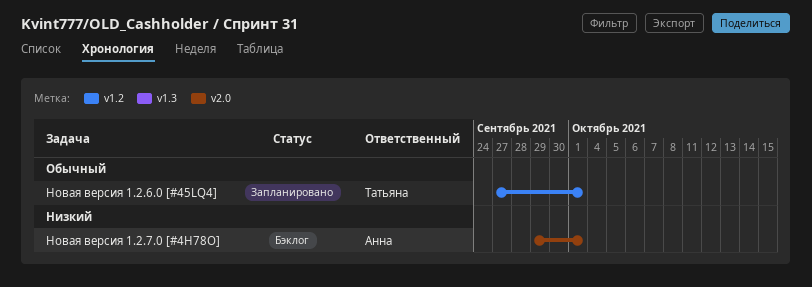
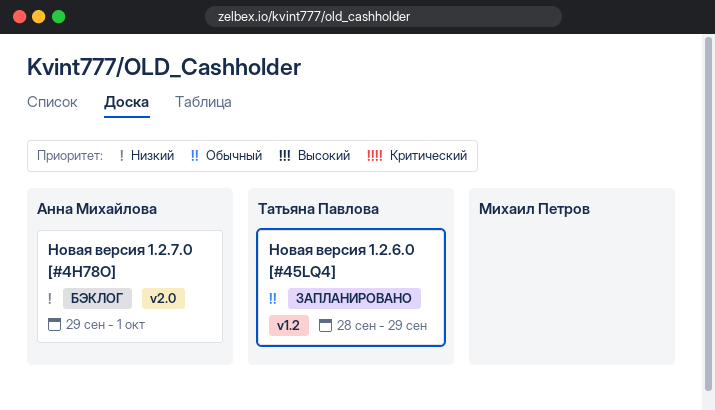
Новая версия 1.2.6.0 [#45LQ4], start: Sep 27 -> Sep 28
Новая версия 1.2.6.0 [#45LQ4], due: Oct 1 -> Sep 29

